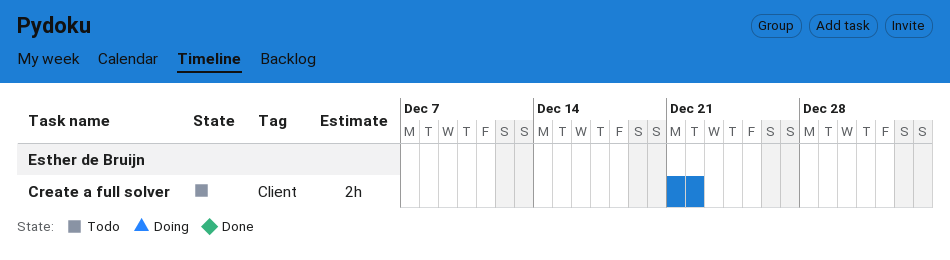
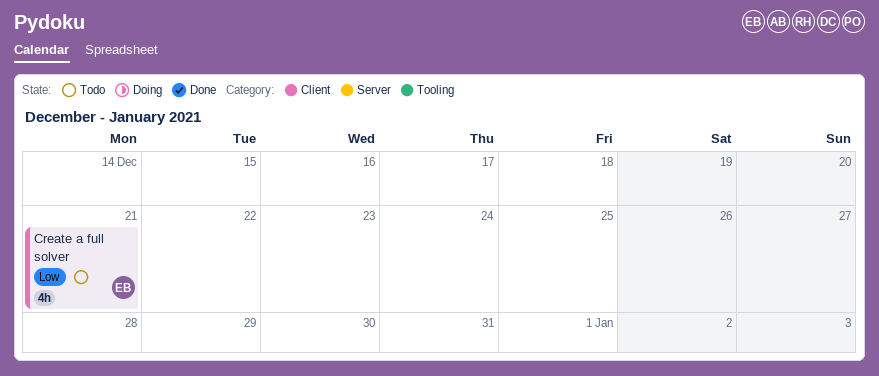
Create a full solver, estimate: 2h -> 4h
Create a full solver, due: Dec 22 -> Dec 21

